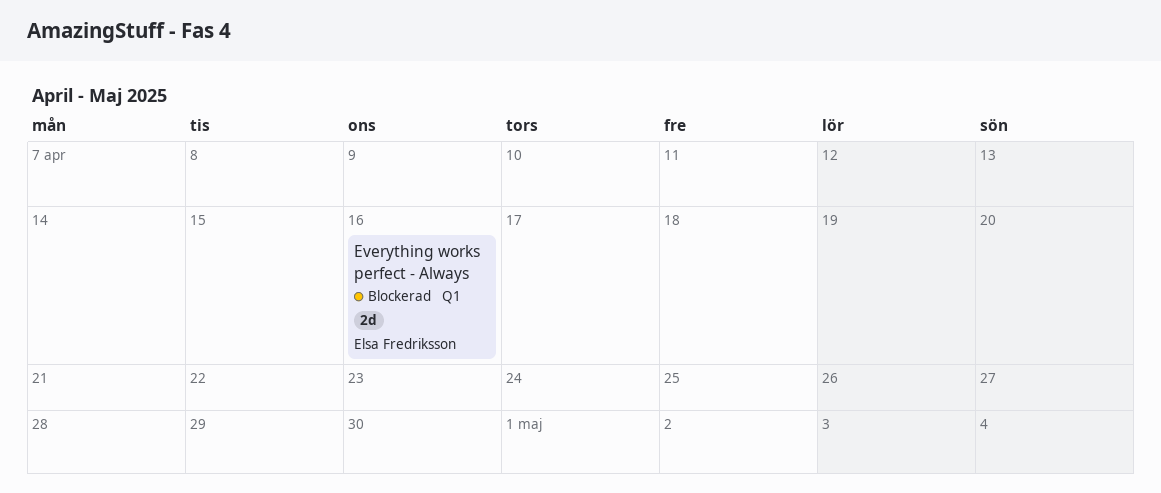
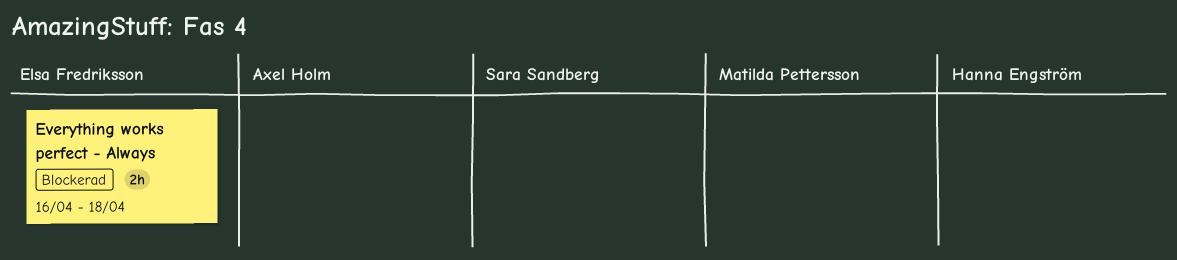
Everything works perfect - Always, estimate: 2d -> 2h
Everything works perfect - Always, due: Apr 16 -> Apr 18

